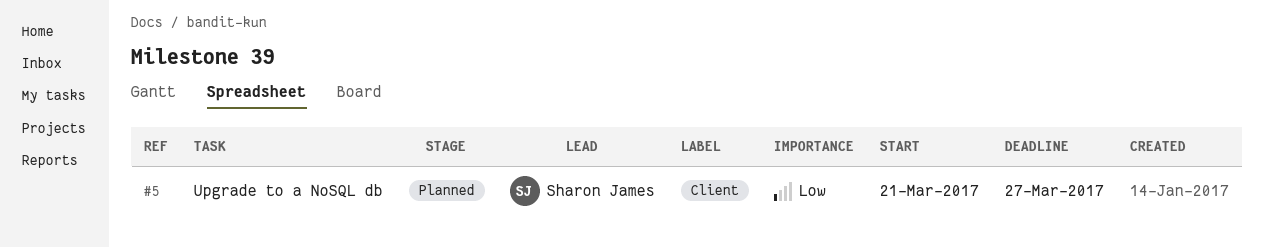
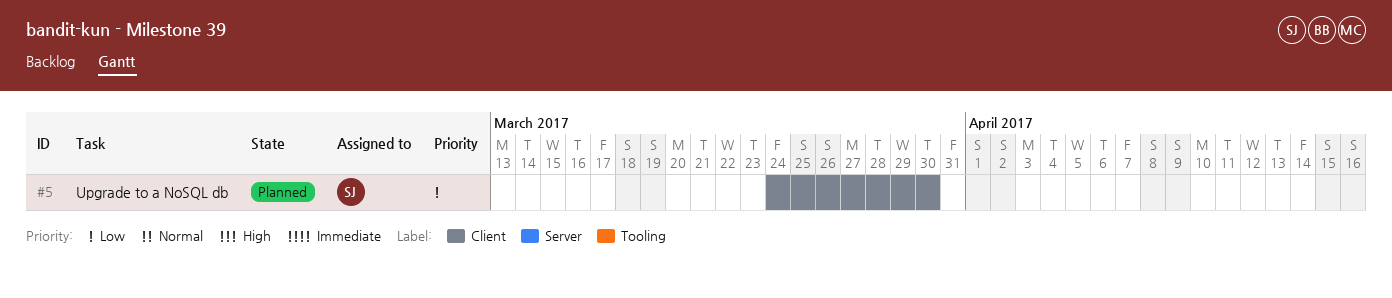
#5, start: Mar 21 -> Mar 24
#5, due: Mar 27 -> Mar 30

